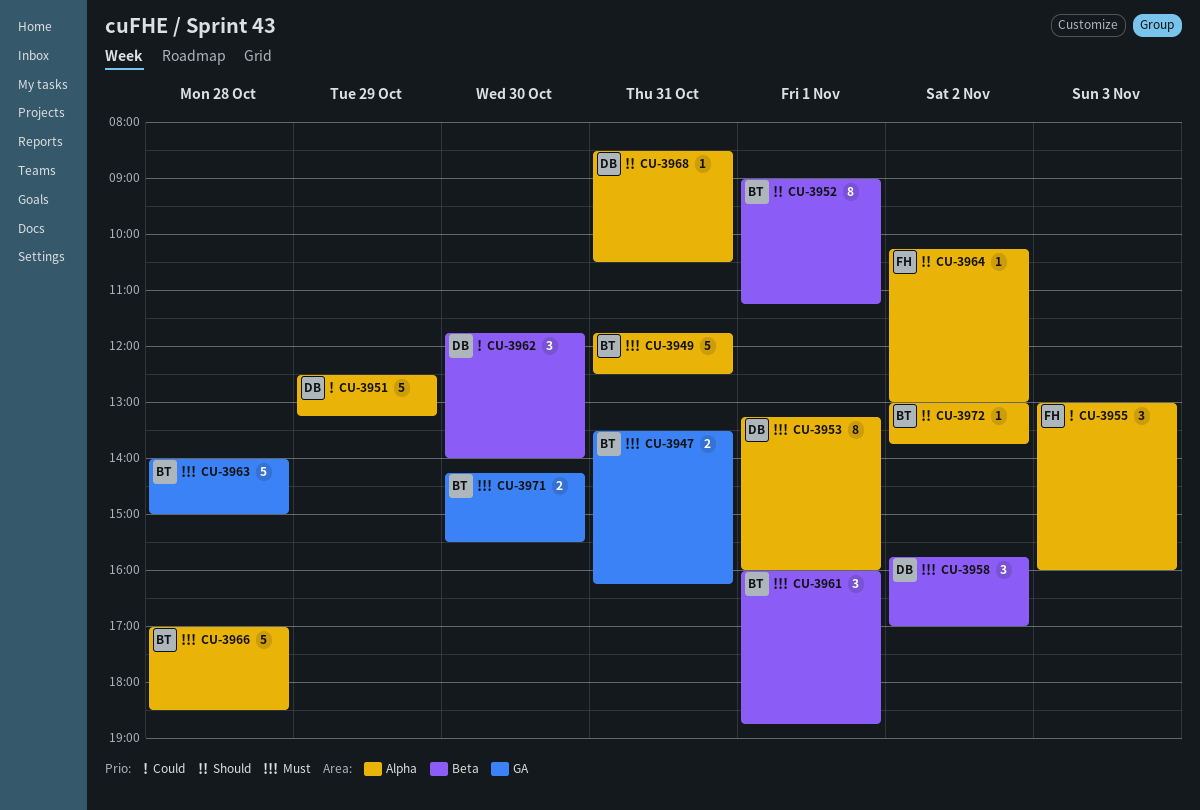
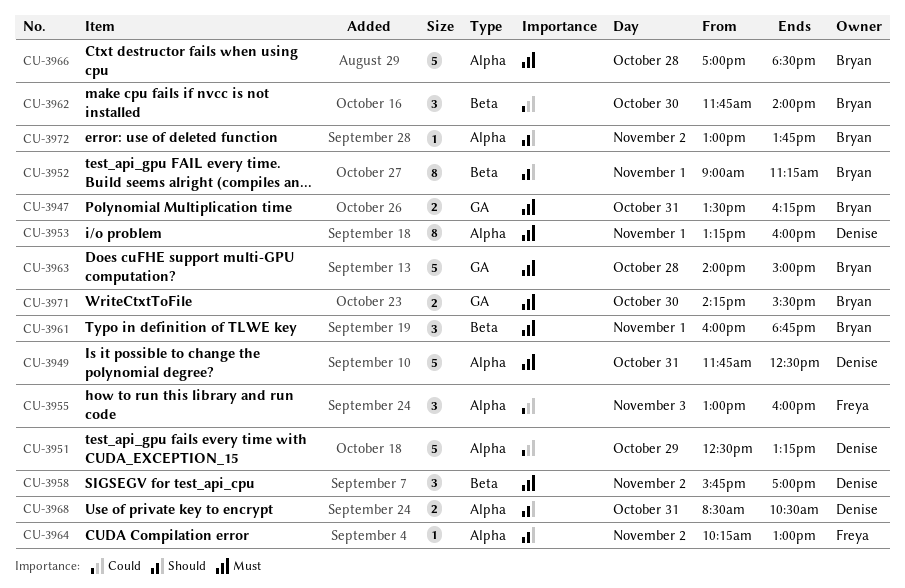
CU-3949, owner: Bryan -> Denise
CU-3962, owner: Denise -> Bryan
CU-3968, estimate: 1 -> 2

